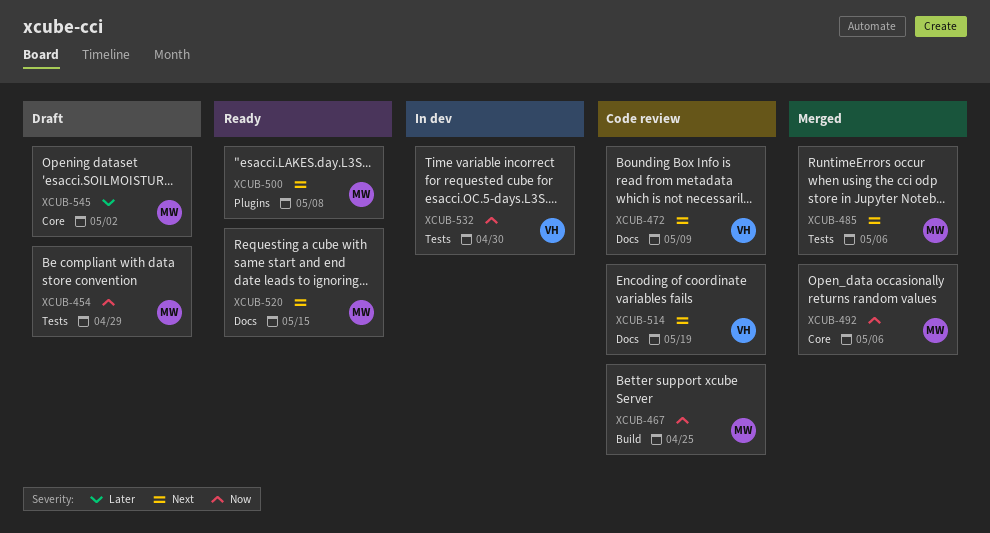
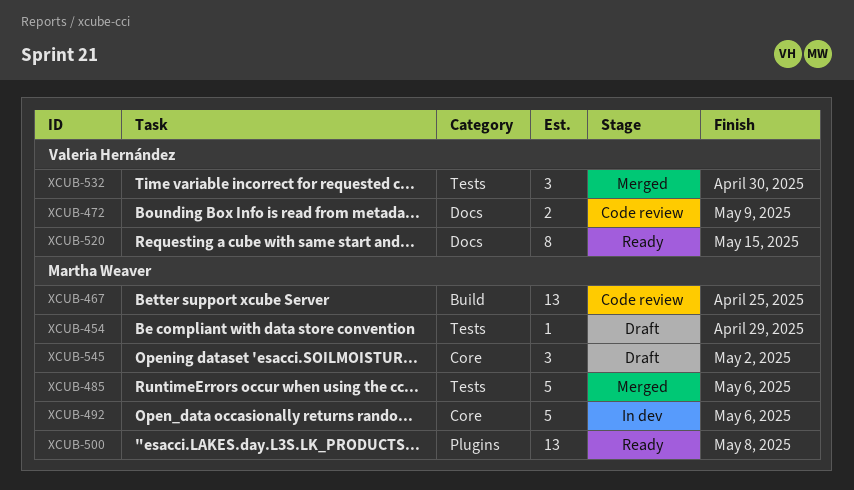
XCUB-492, status: Merged -> In dev
XCUB-514: present -> none
XCUB-520, owner: Martha Weaver -> Valeria Hernández
XCUB-532, status: In dev -> Merged

